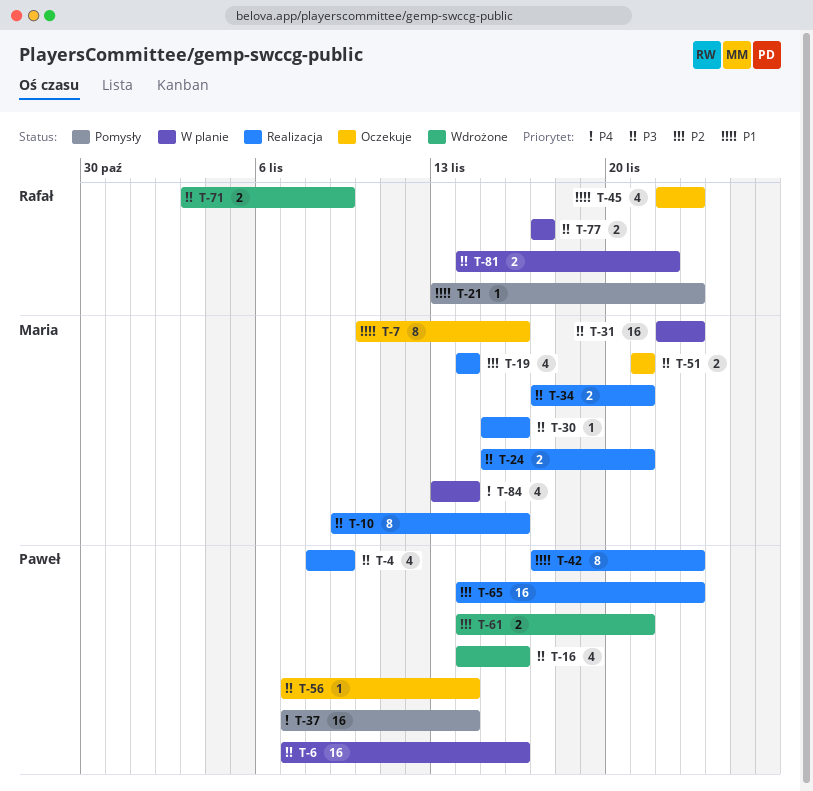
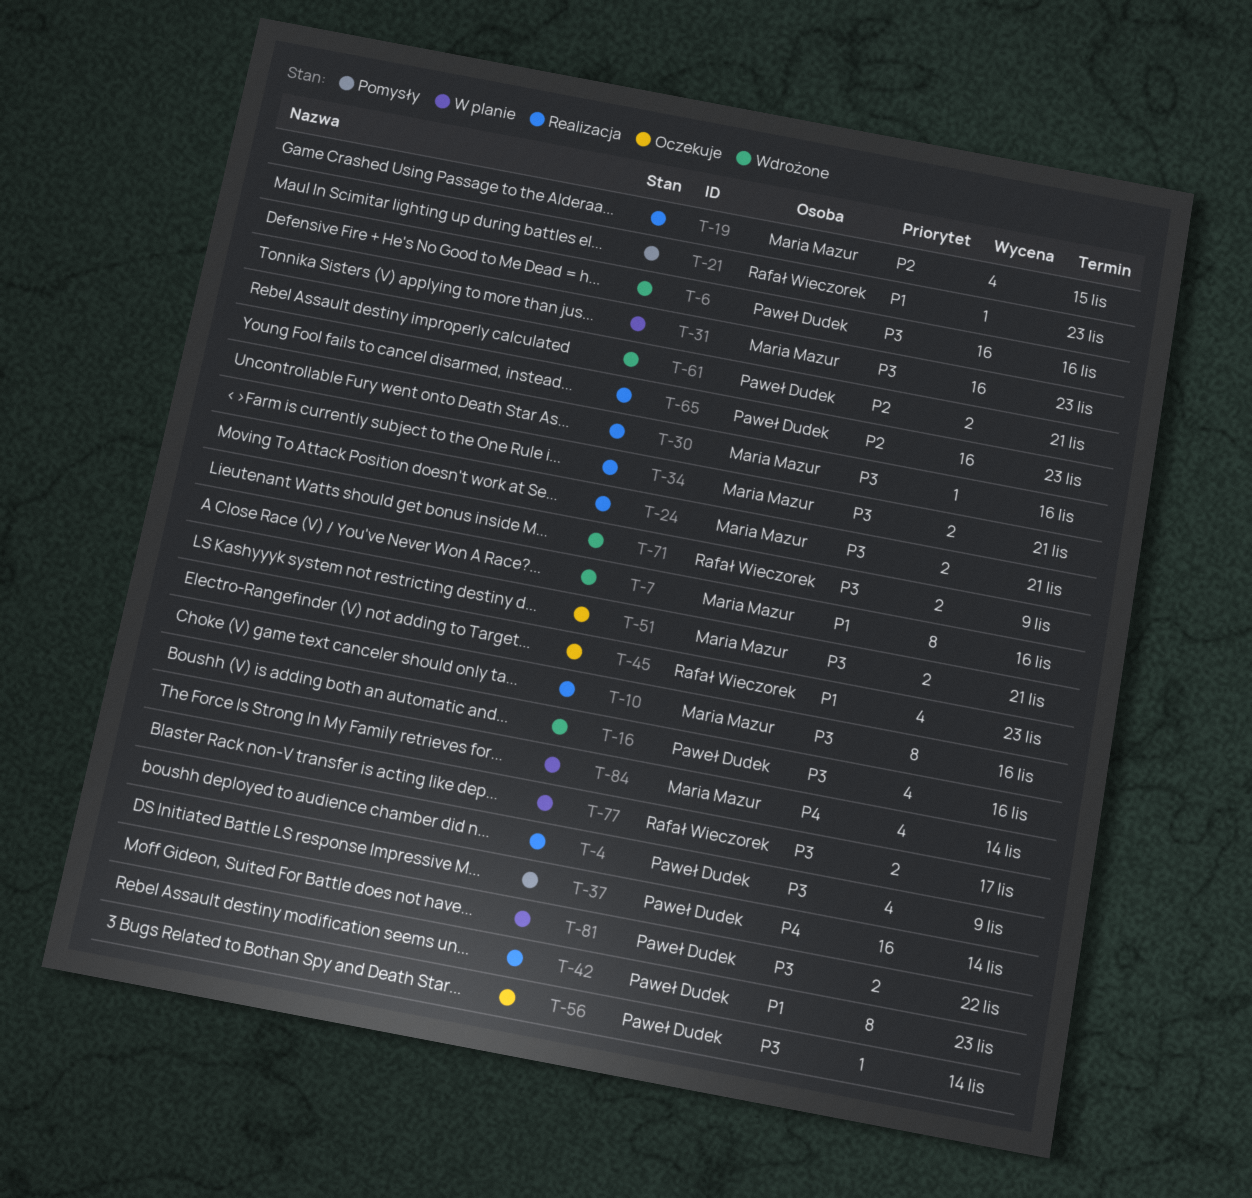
T-6, status: W planie -> Wdrożone
T-7, status: Oczekuje -> Wdrożone
T-19, due: Nov 14 -> Nov 15
T-81, owner: Rafał Wieczorek -> Paweł Dudek

